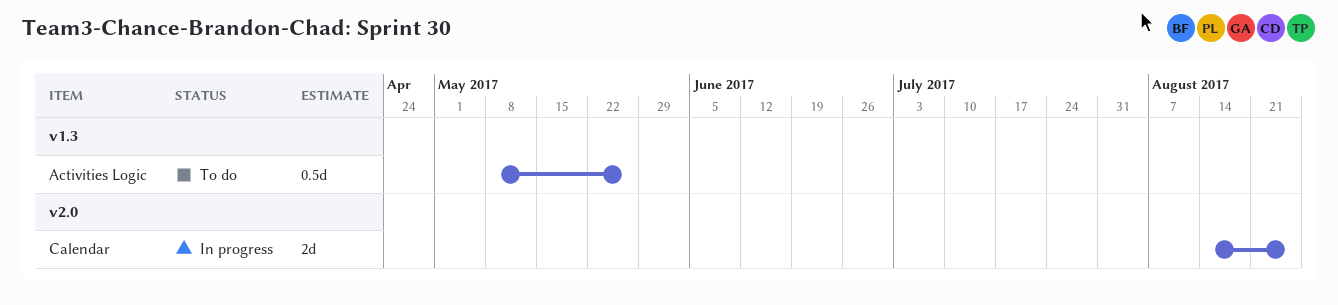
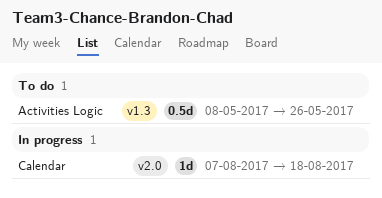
Calendar, estimate: 2d -> 1d
Calendar, start: Aug 14 -> Aug 7
Calendar, due: Aug 25 -> Aug 18

